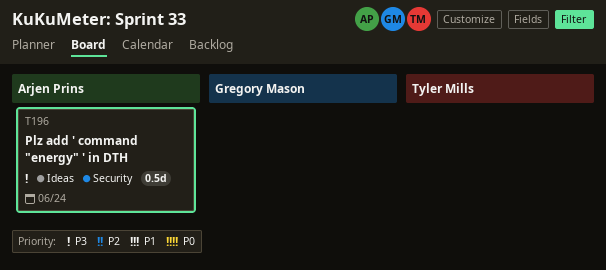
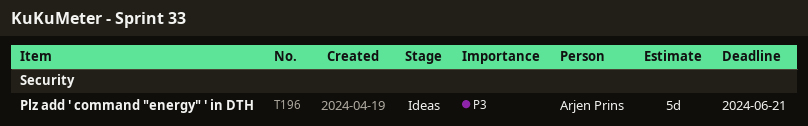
T196, estimate: 0.5d -> 5d
T196, due: Jun 24 -> Jun 21

